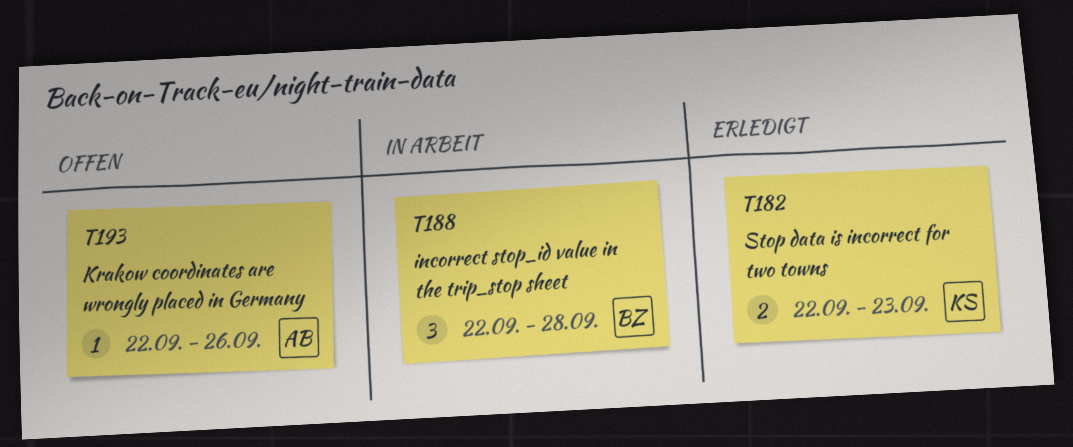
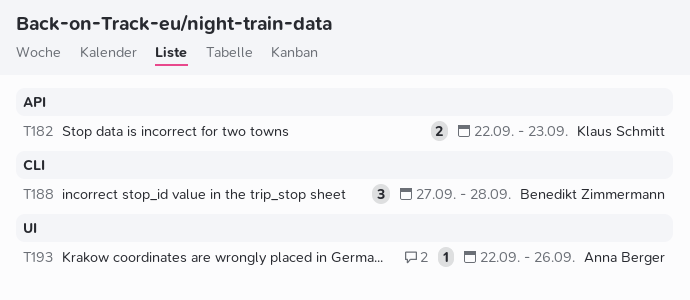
T188, start: Sep 22 -> Sep 27

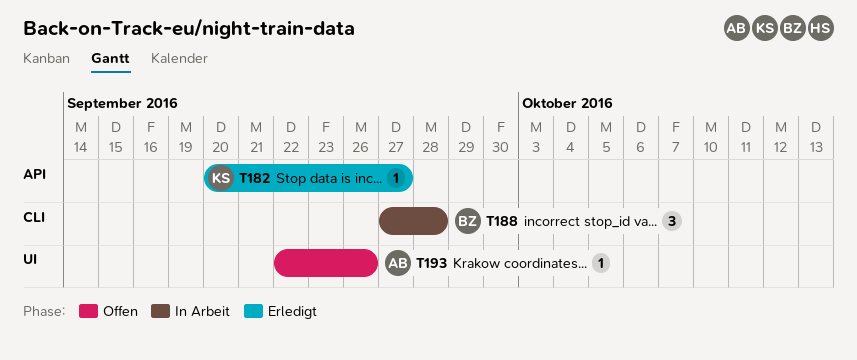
T182, estimate: 2 -> 1
T182, start: Sep 22 -> Sep 20
T182, due: Sep 23 -> Sep 27

